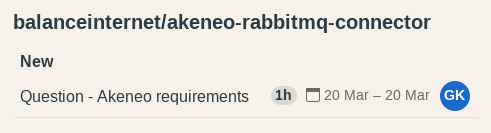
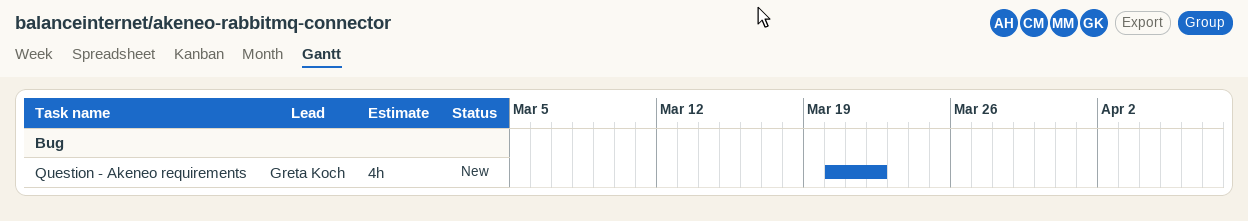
Question - Akeneo requirements, estimate: 1h -> 4h
Question - Akeneo requirements, due: Mar 20 -> Mar 22

